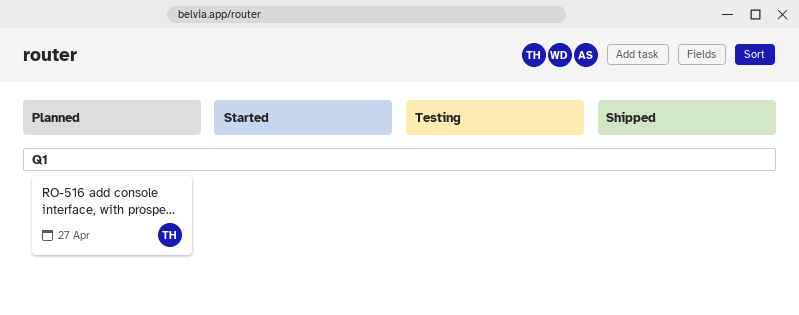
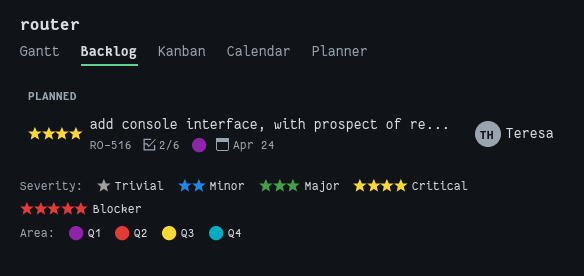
RO-516, due: Apr 27 -> Apr 24

